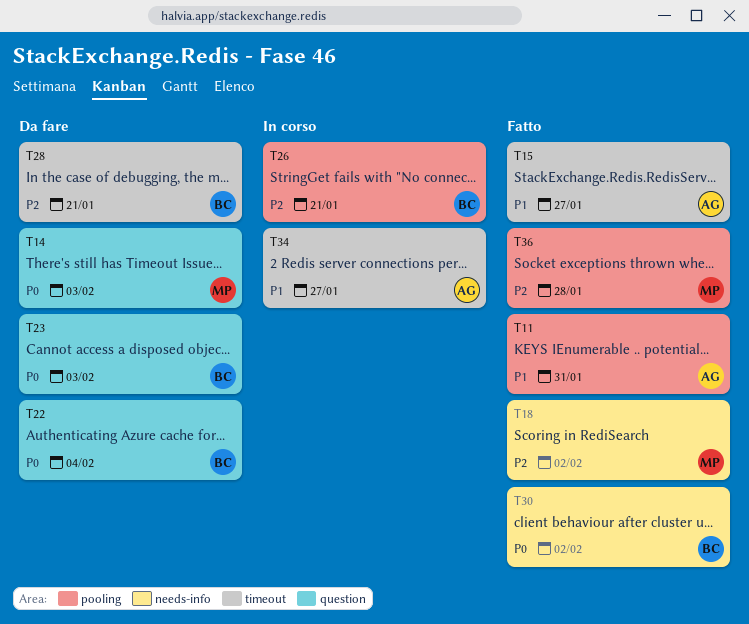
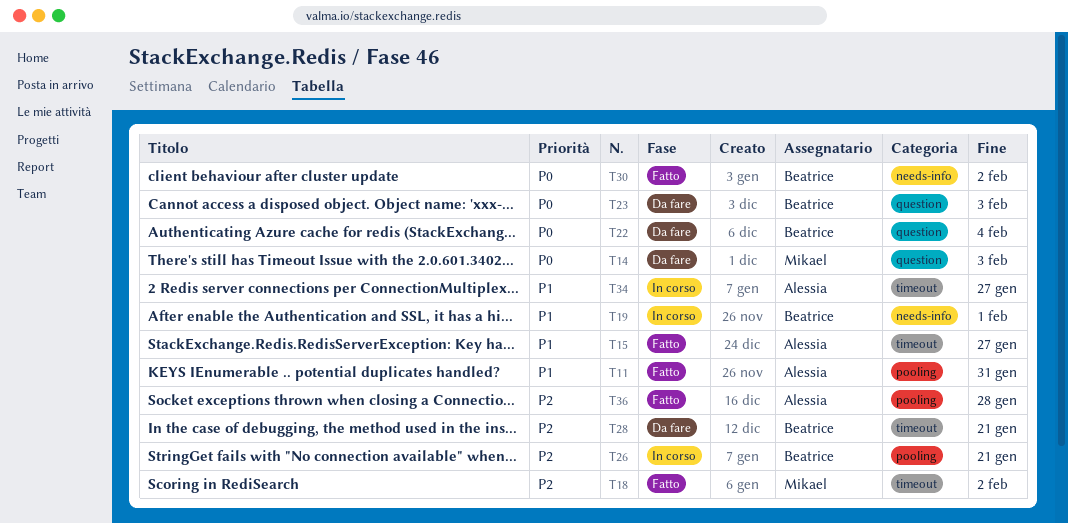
T18, label: needs-info -> timeout
T19: none -> present
T36, owner: Mikael -> Alessia

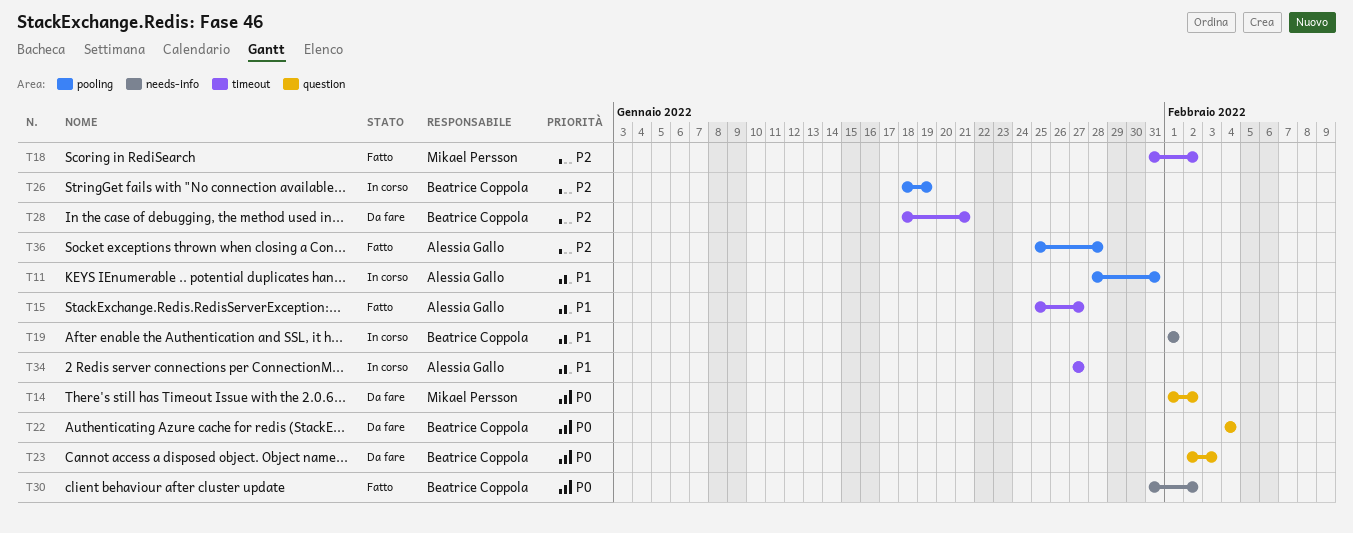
T11, status: Fatto -> In corso
T14, due: Feb 3 -> Feb 2
T26, due: Jan 21 -> Jan 19

